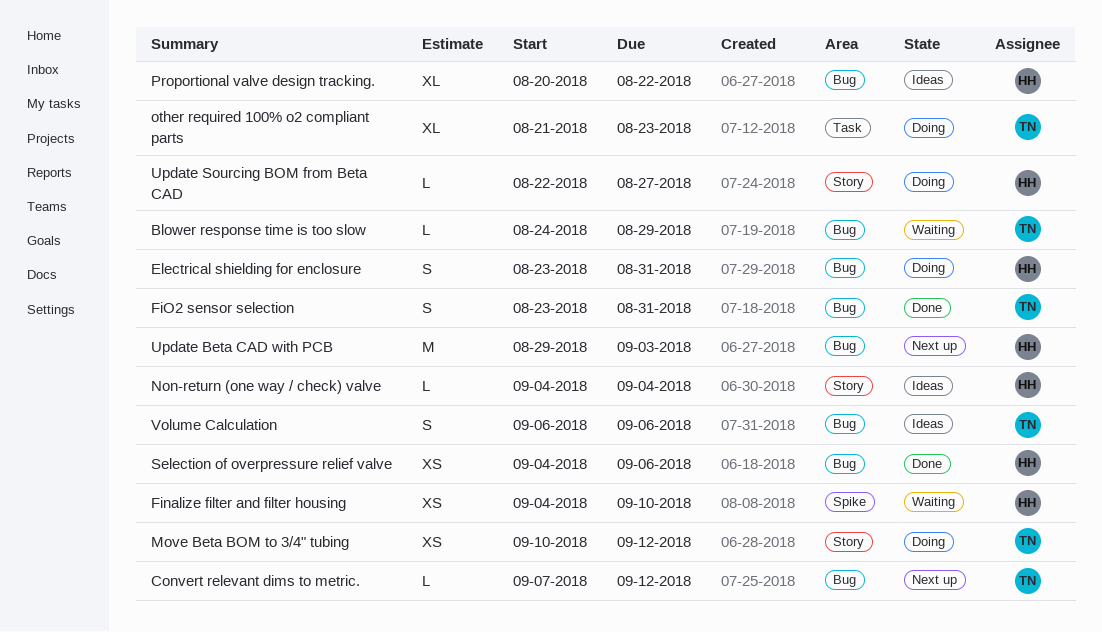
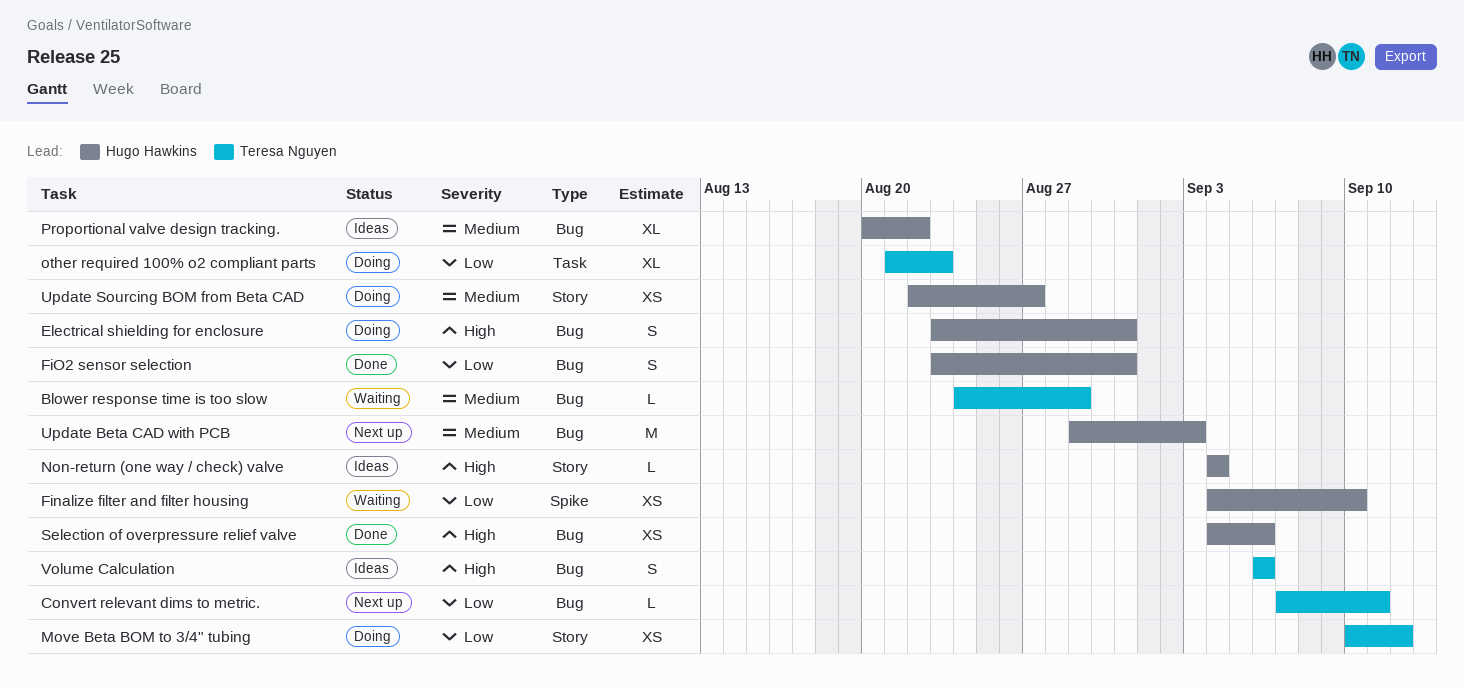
Convert relevant dims to metric., due: Sep 12 -> Sep 11
FiO2 sensor selection, owner: Teresa Nguyen -> Hugo Hawkins
Update Sourcing BOM from Beta CAD, estimate: L -> XS

